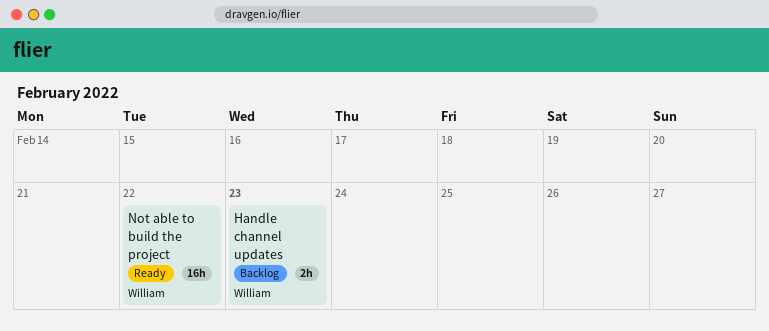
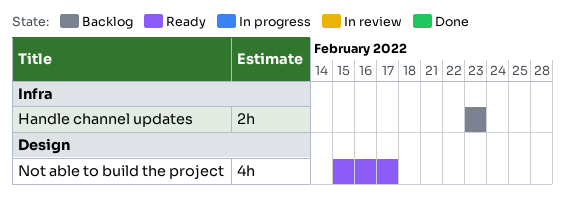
Not able to build the project, estimate: 16h -> 4h
Not able to build the project, due: Feb 22 -> Feb 17

